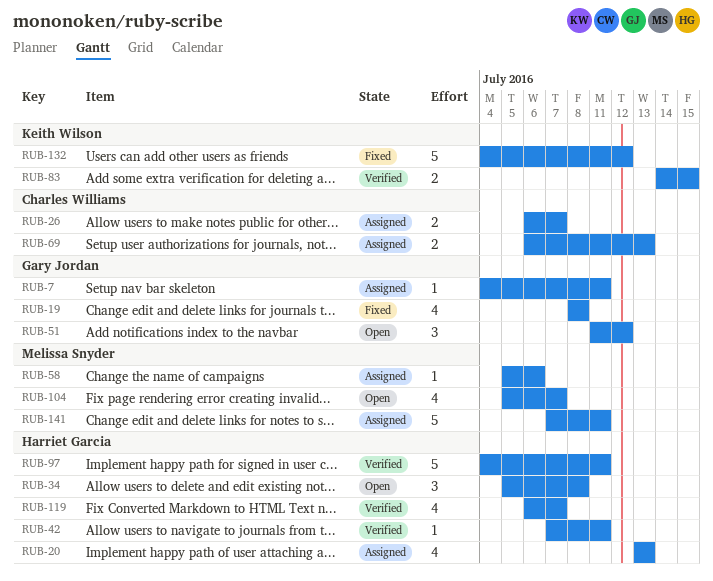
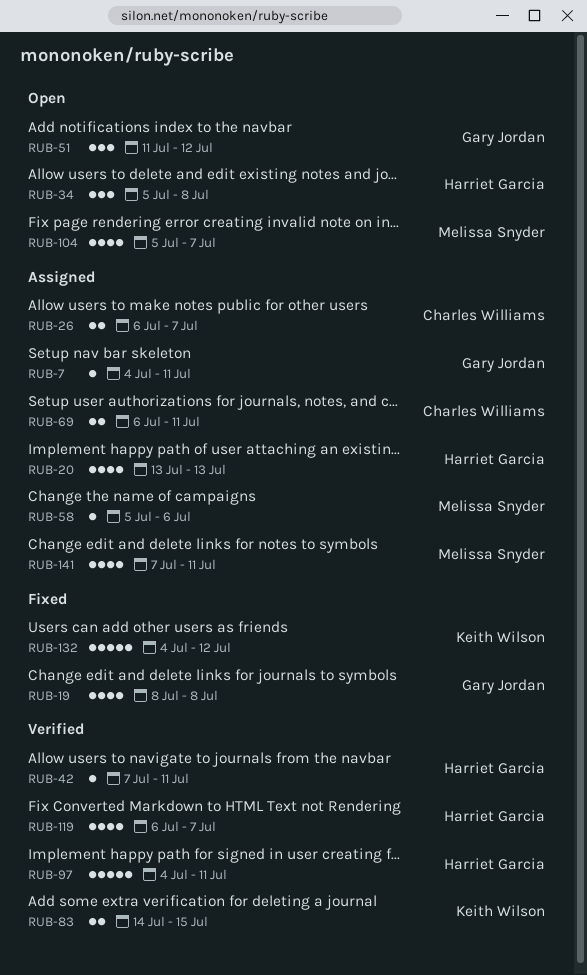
RUB-69, due: Jul 13 -> Jul 11
RUB-141, estimate: 5 -> 4

